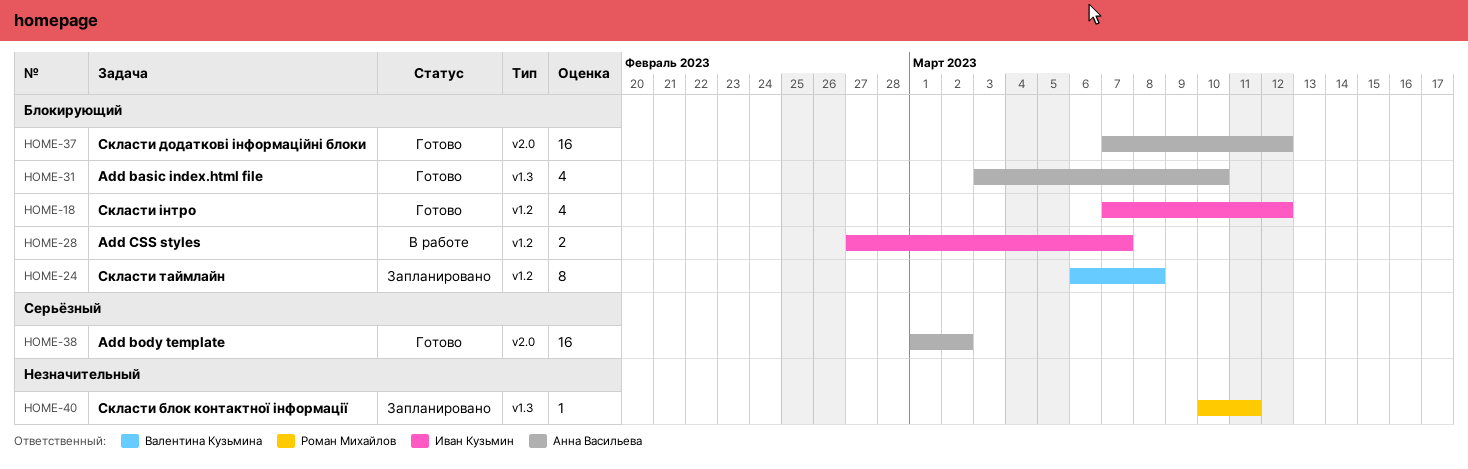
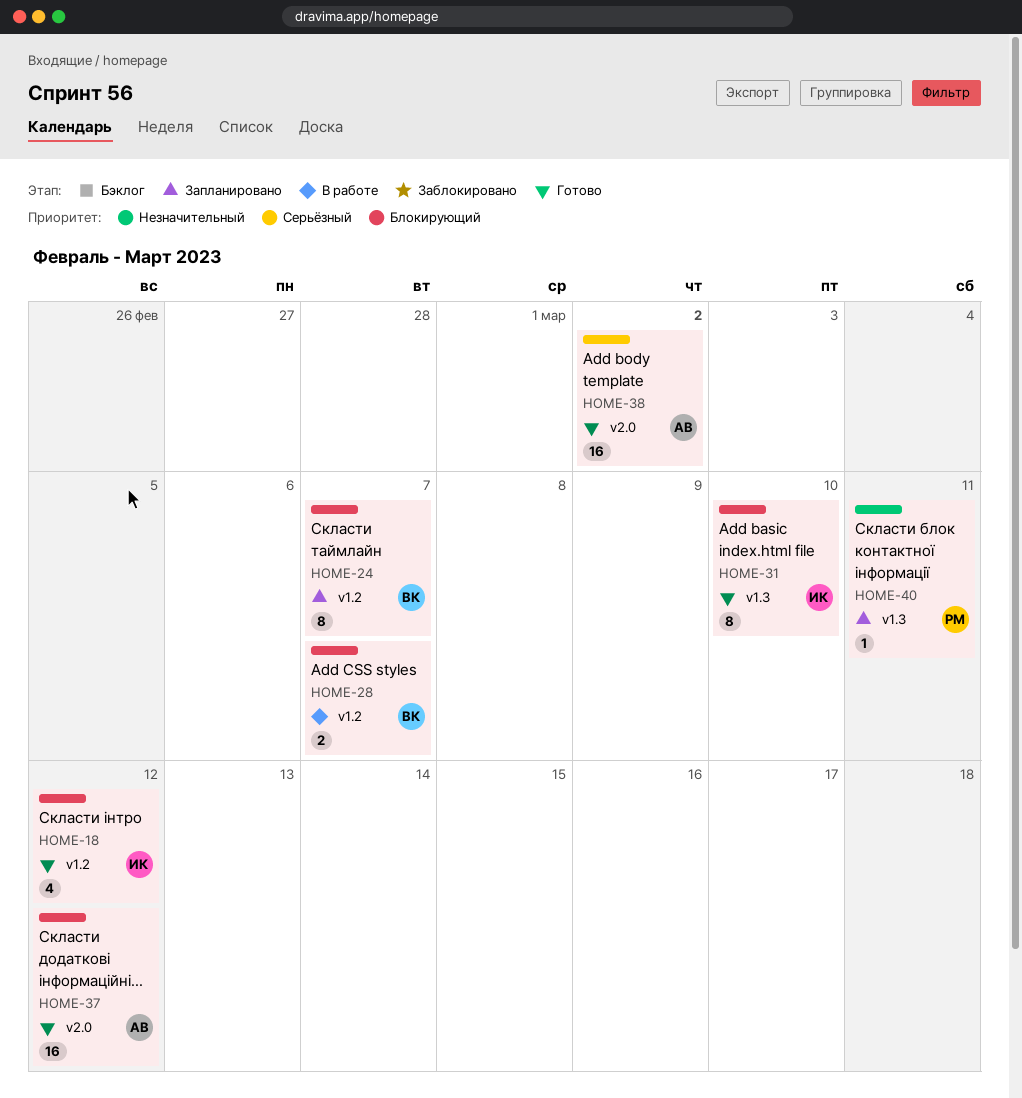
HOME-24, due: Mar 8 -> Mar 7
HOME-28, owner: Иван Кузьмин -> Валентина Кузьмина
HOME-31, owner: Анна Васильева -> Иван Кузьмин
HOME-31, estimate: 4 -> 8

